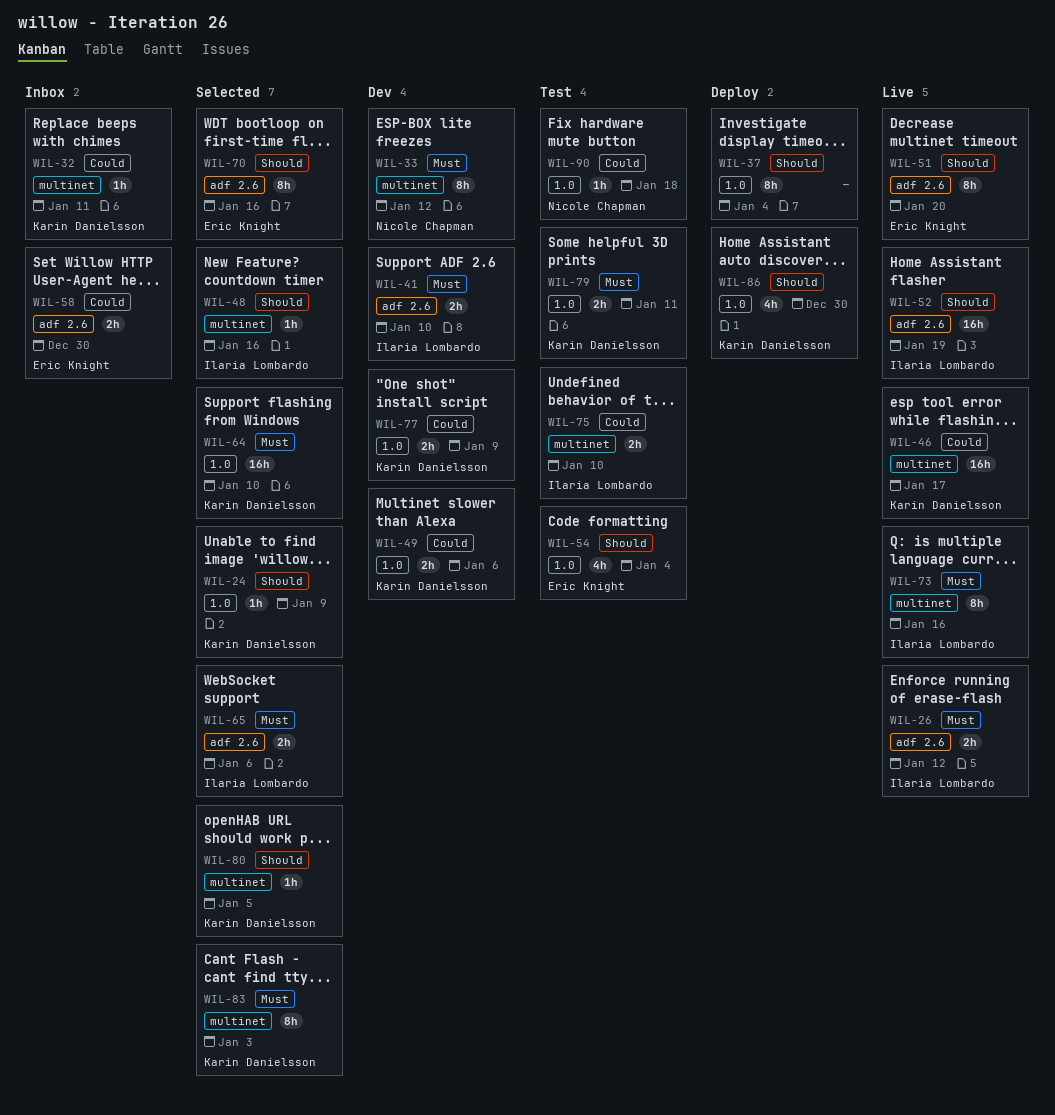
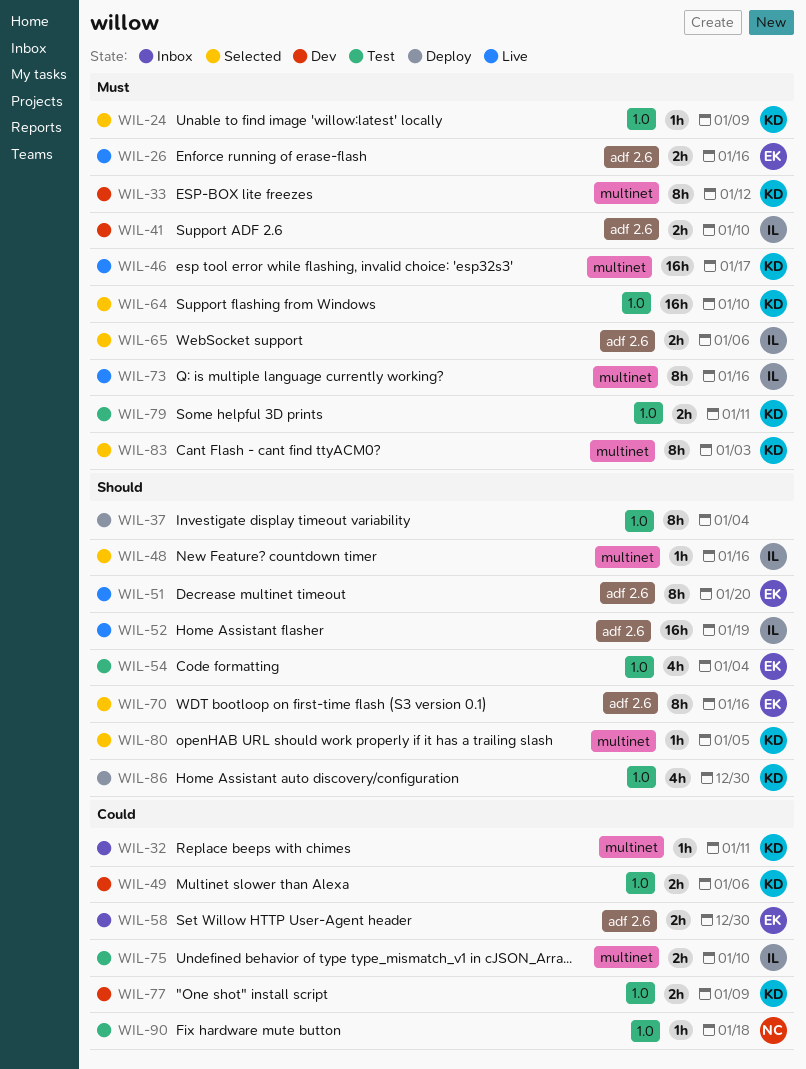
WIL-24, priority: Should -> Must
WIL-26, owner: Ilaria Lombardo -> Eric Knight
WIL-26, due: Jan 12 -> Jan 16
WIL-33, owner: Nicole Chapman -> Karin Danielsson
WIL-46, priority: Could -> Must

